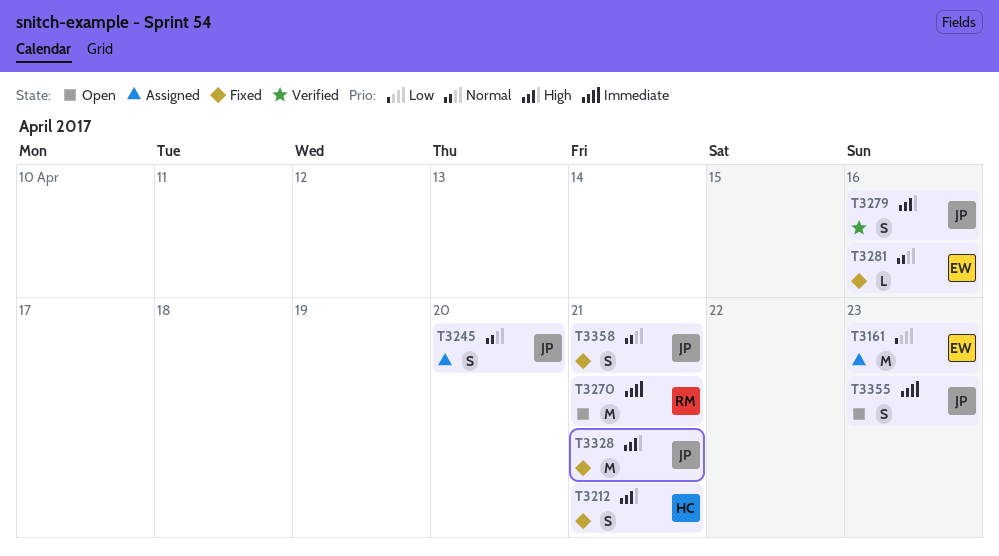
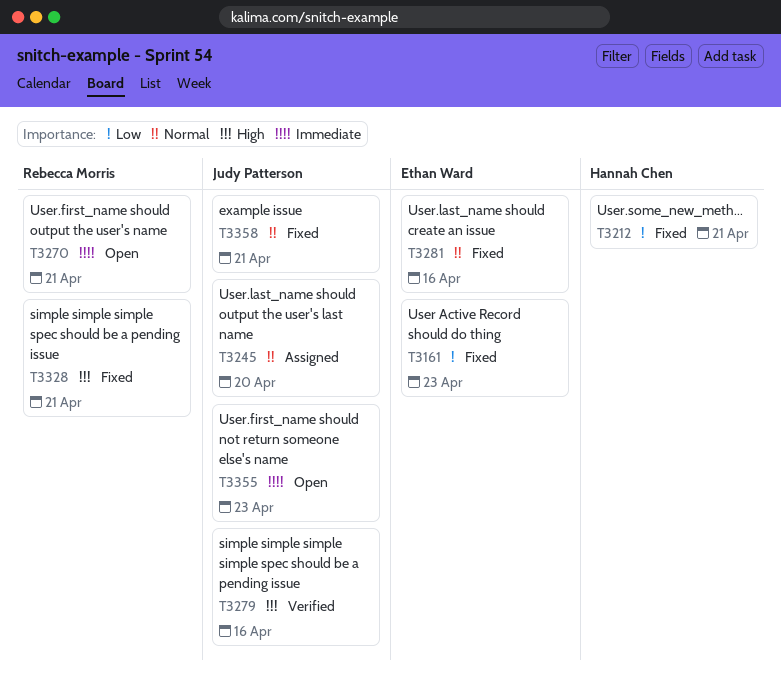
T3161, status: Assigned -> Fixed
T3212, priority: High -> Low
T3328, owner: Judy Patterson -> Rebecca Morris

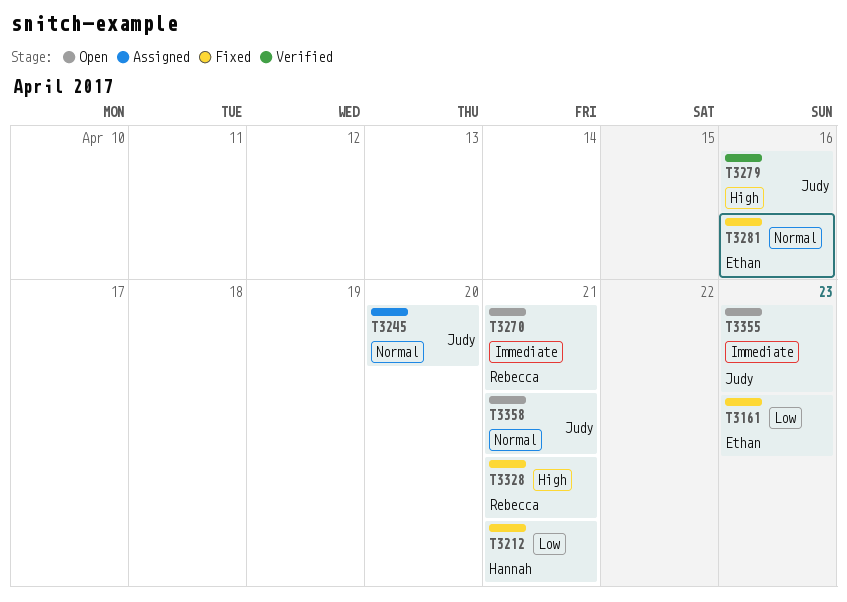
T3358, status: Fixed -> Open

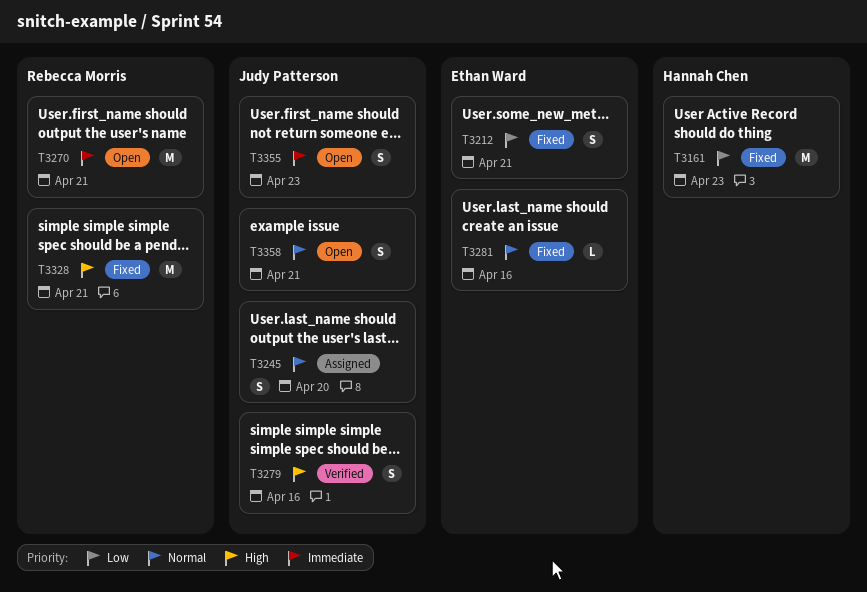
T3161, owner: Ethan Ward -> Hannah Chen
T3212, owner: Hannah Chen -> Ethan Ward

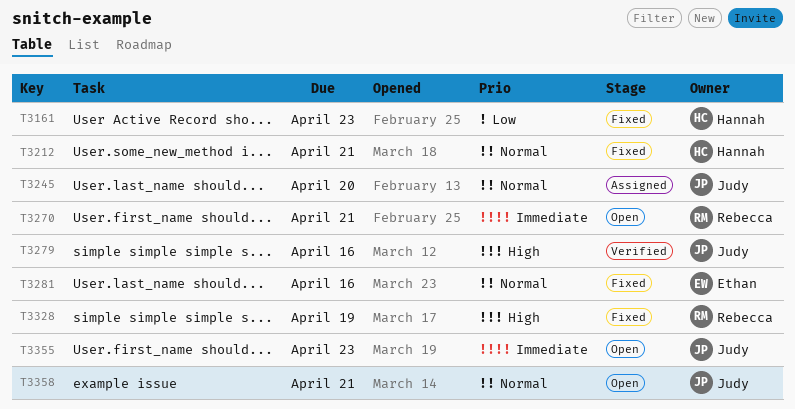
T3212, owner: Ethan Ward -> Hannah Chen
T3212, priority: Low -> Normal
T3328, due: Apr 21 -> Apr 19

